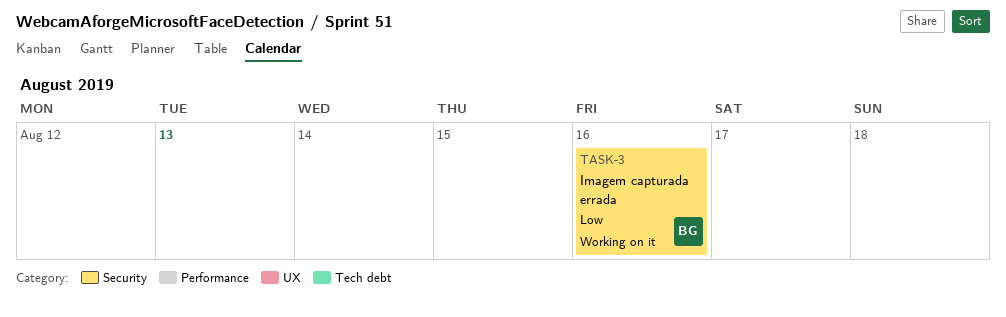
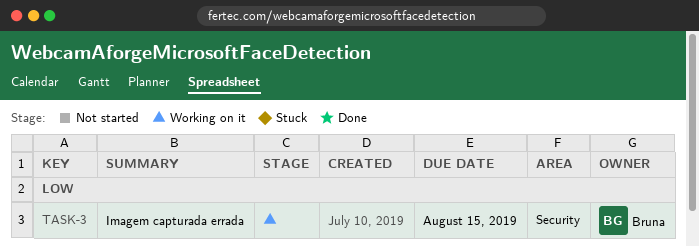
TASK-3, due: Aug 16 -> Aug 15

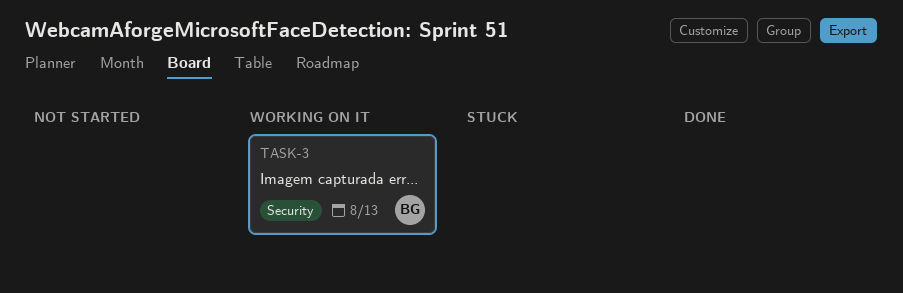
TASK-3, due: Aug 15 -> Aug 13

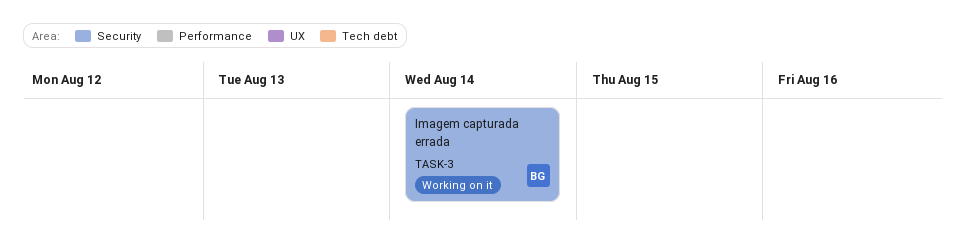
TASK-3, due: Aug 13 -> Aug 14

